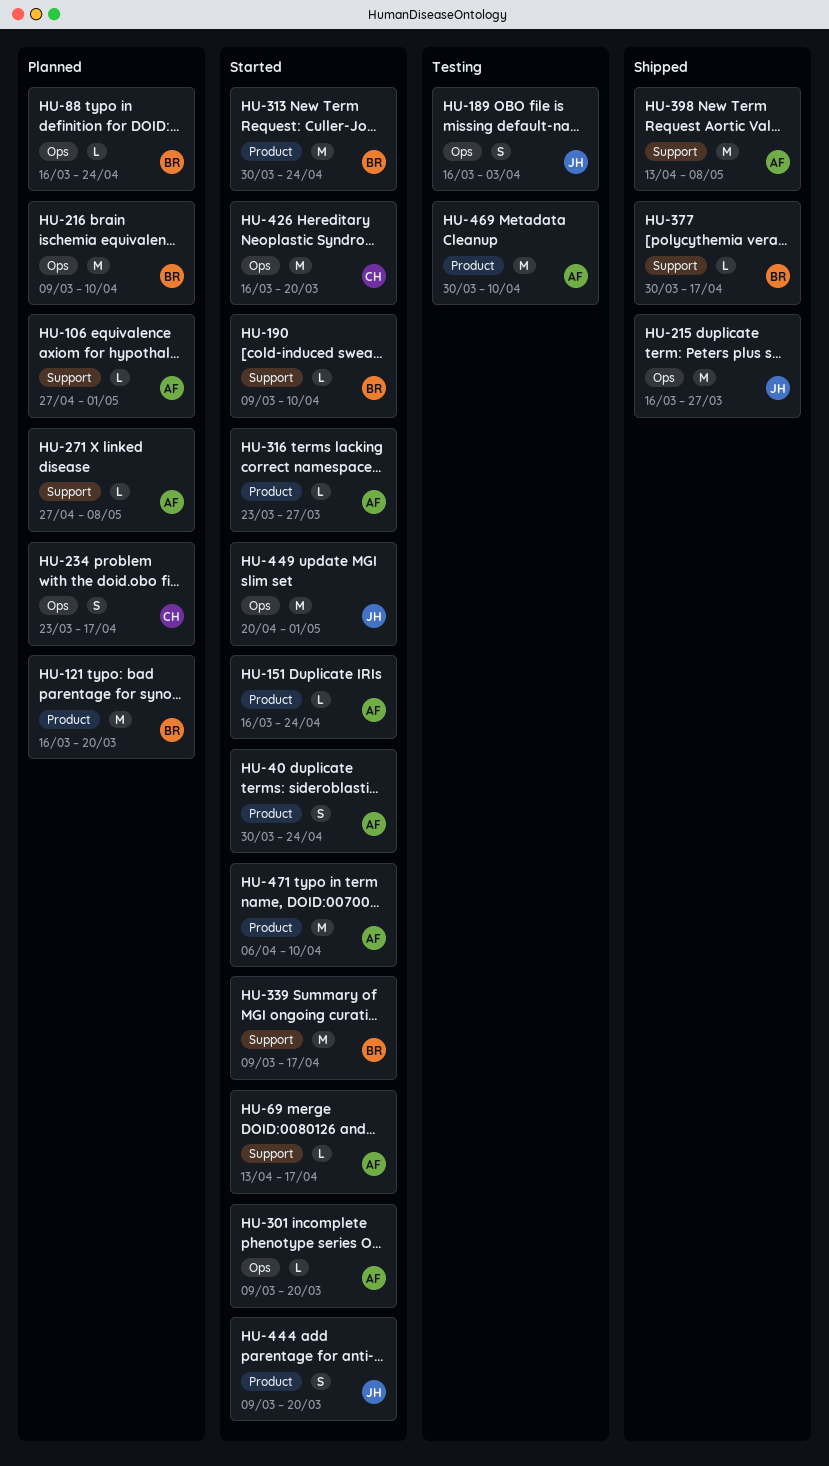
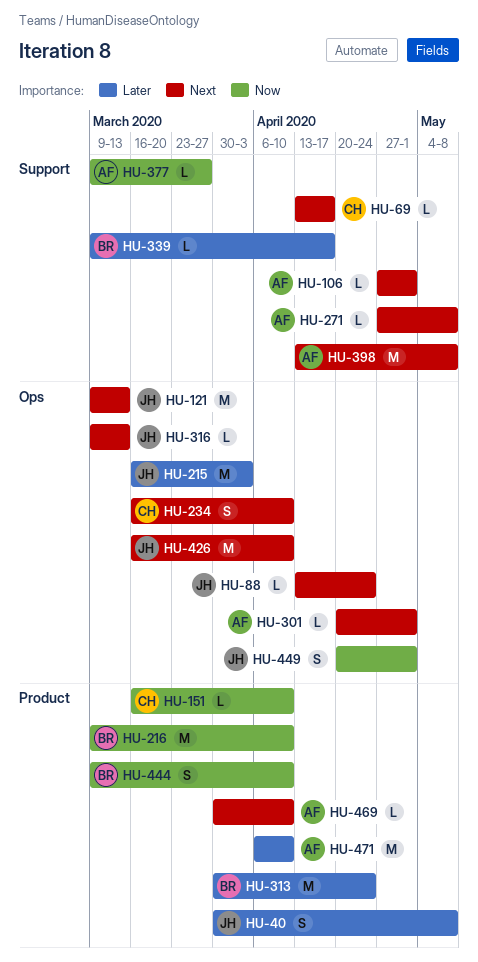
HU-40, owner: AF -> JH
HU-40, due: Apr 24 -> May 8
HU-69, owner: AF -> CH
HU-88, owner: BR -> JH
HU-88, start: Mar 16 -> Apr 13
HU-121, owner: BR -> JH
HU-121, label: Product -> Ops
HU-121, start: Mar 16 -> Mar 9
HU-121, due: Mar 20 -> Mar 13
HU-151, owner: AF -> CH
HU-151, due: Apr 24 -> Apr 10
HU-189: present -> none
HU-190: present -> none
HU-215, due: Mar 27 -> Apr 3
HU-216, label: Ops -> Product
HU-234, start: Mar 23 -> Mar 16
HU-234, due: Apr 17 -> Apr 10
HU-301, start: Mar 9 -> Apr 20
HU-301, due: Mar 20 -> May 1
HU-316, owner: AF -> JH
HU-316, label: Product -> Ops
HU-316, start: Mar 23 -> Mar 9
HU-316, due: Mar 27 -> Mar 13
HU-339, estimate: M -> L
HU-377, owner: BR -> AF
HU-377, start: Mar 30 -> Mar 9
HU-377, due: Apr 17 -> Mar 27
HU-426, owner: CH -> JH
HU-426, due: Mar 20 -> Apr 10
HU-444, owner: JH -> BR
HU-444, due: Mar 20 -> Apr 10
HU-449, estimate: M -> S
HU-469, estimate: M -> L

